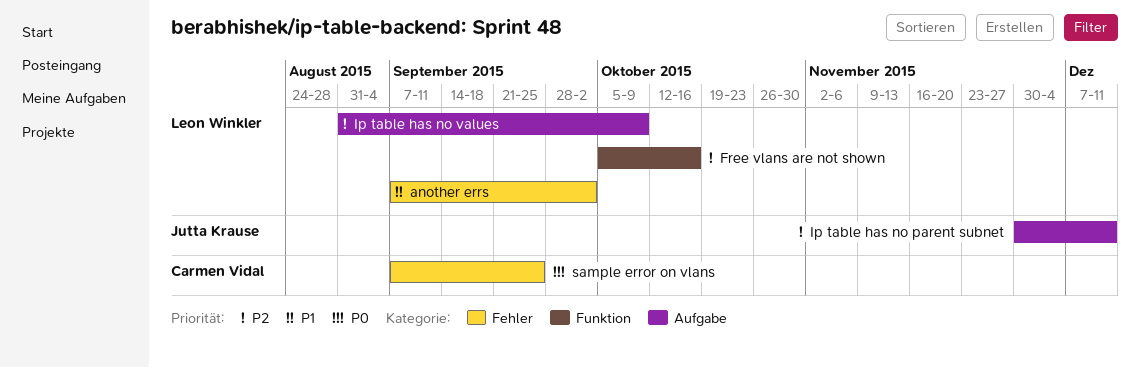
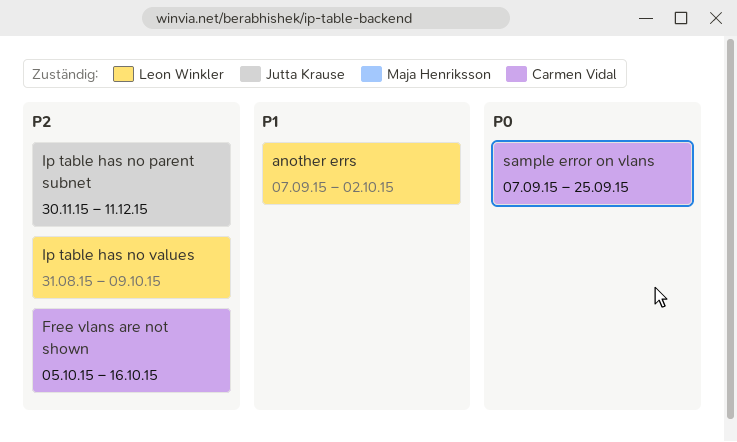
Free vlans are not shown, owner: Leon Winkler -> Carmen Vidal

